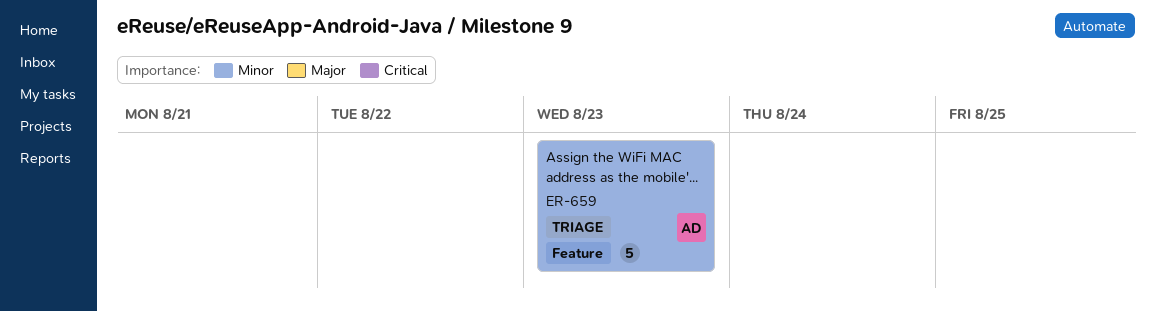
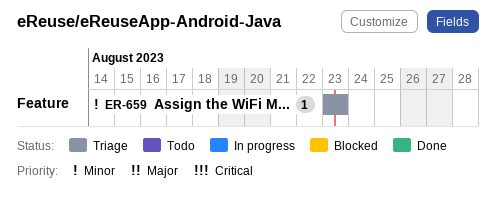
ER-659, estimate: 5 -> 1

